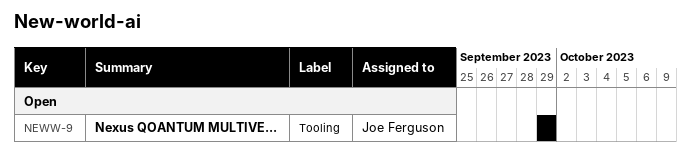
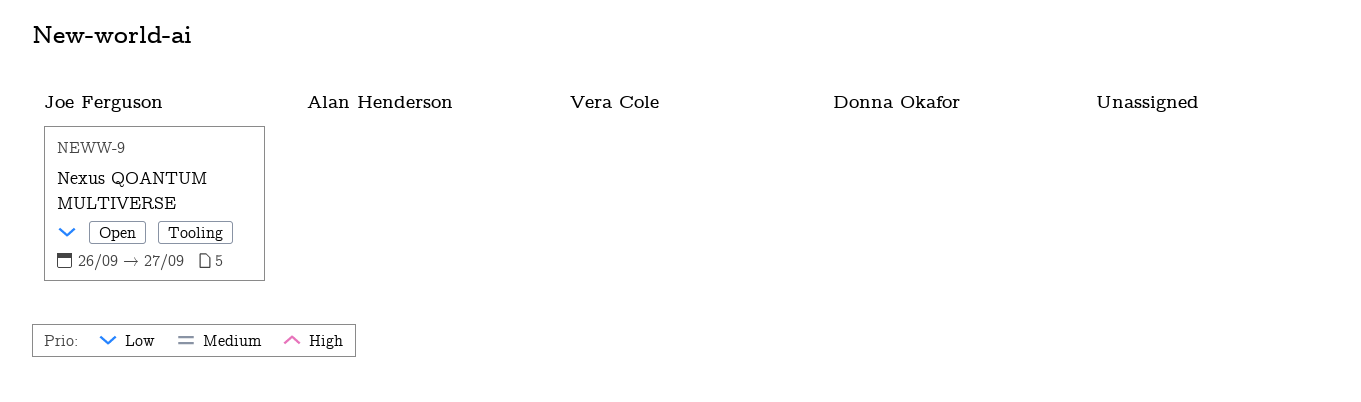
NEWW-9, start: Sep 29 -> Sep 26
NEWW-9, due: Sep 29 -> Sep 27

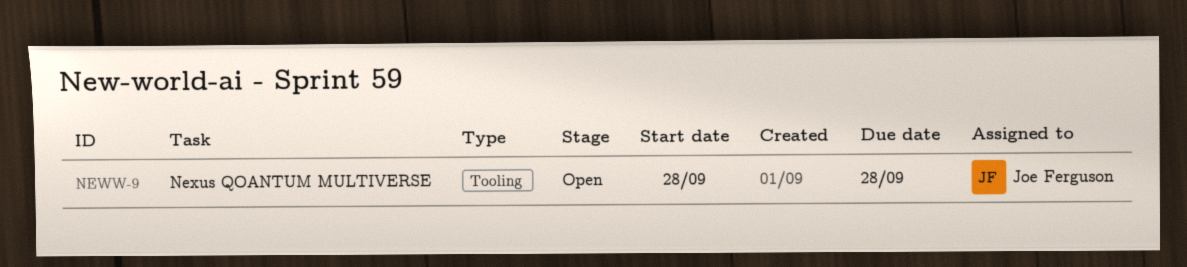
NEWW-9, start: Sep 26 -> Sep 28
NEWW-9, due: Sep 27 -> Sep 28

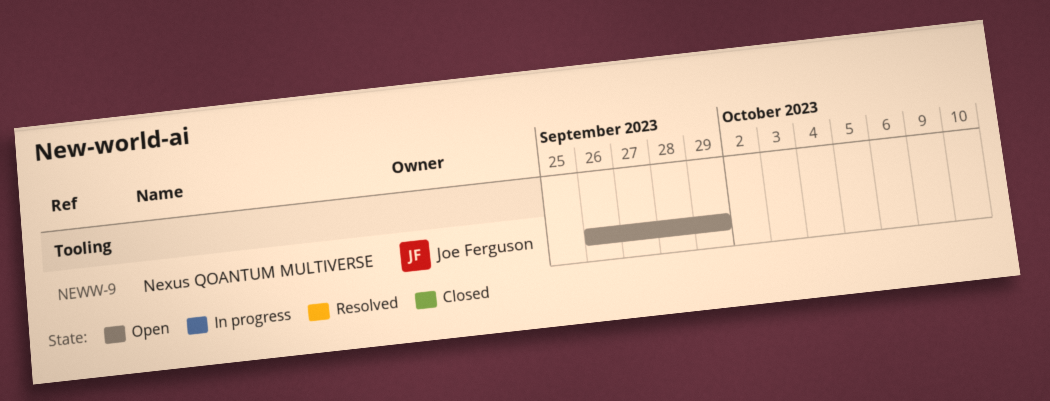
NEWW-9, start: Sep 28 -> Sep 26
NEWW-9, due: Sep 28 -> Sep 29

